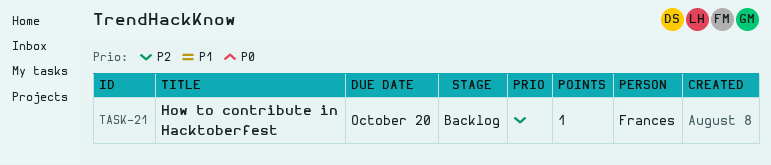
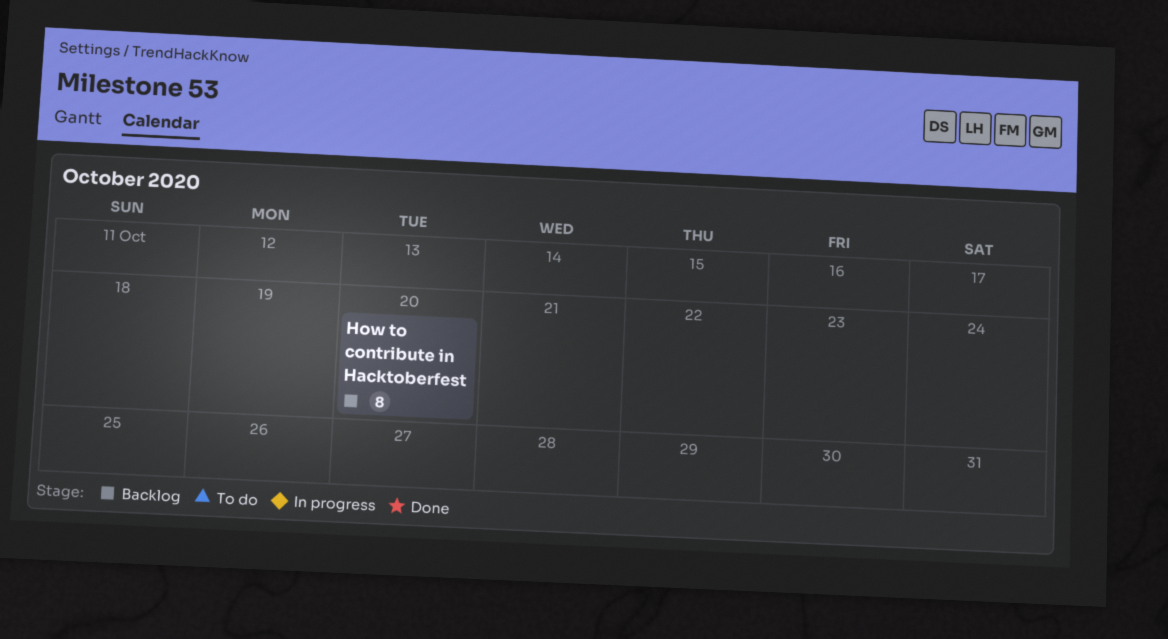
How to contribute in Hacktoberfest, estimate: 1 -> 8

